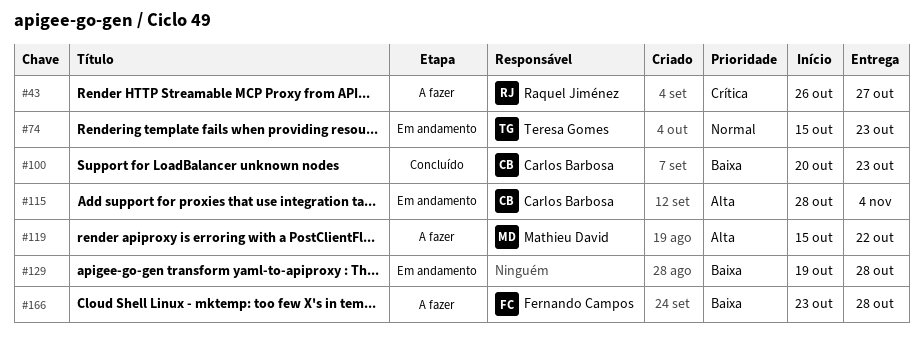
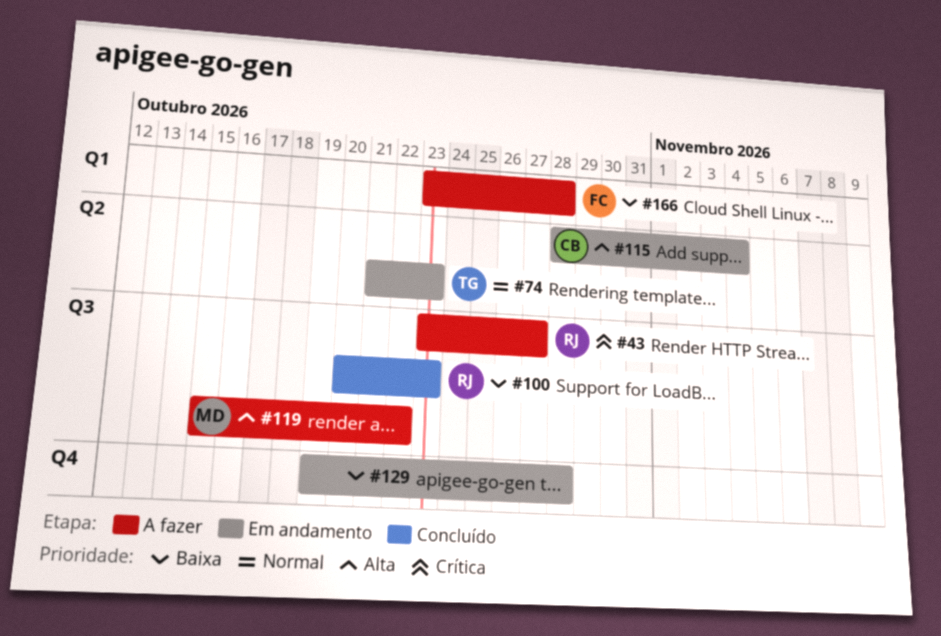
#43, start: Oct 26 -> Oct 23
#74, start: Oct 15 -> Oct 21
#100, owner: Carlos Barbosa -> Raquel Jiménez

